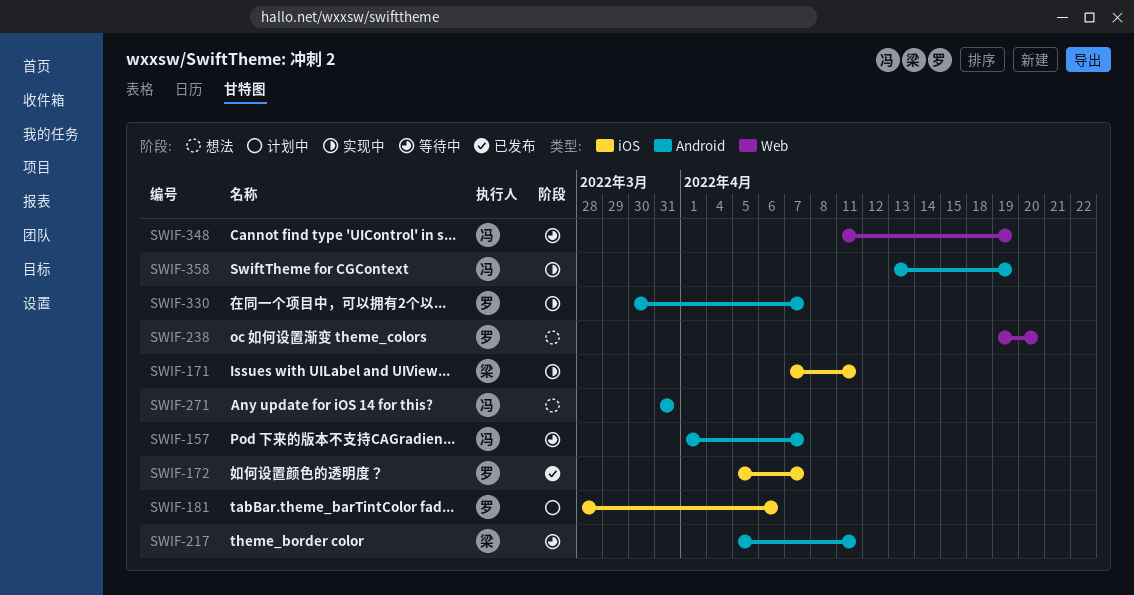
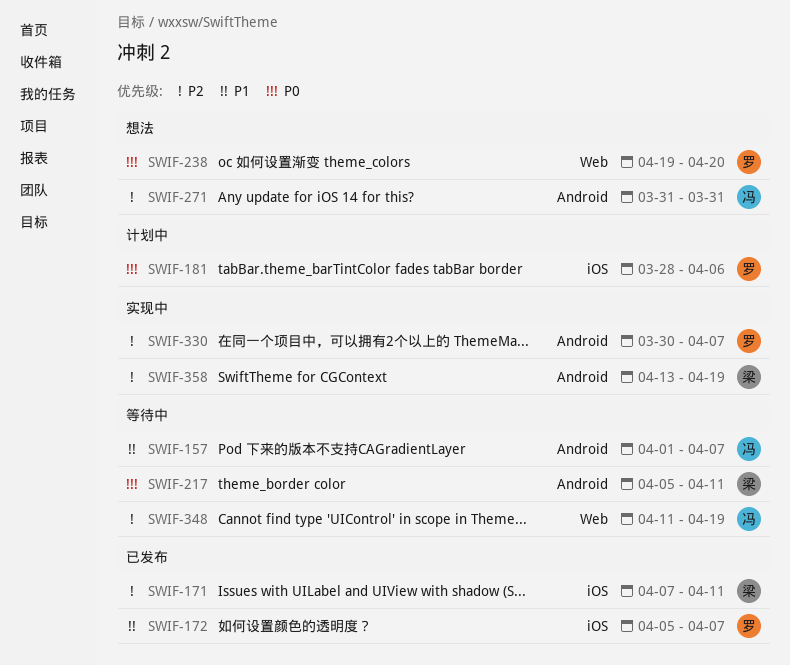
SWIF-171, status: 实现中 -> 已发布
SWIF-358, owner: 冯 -> 梁

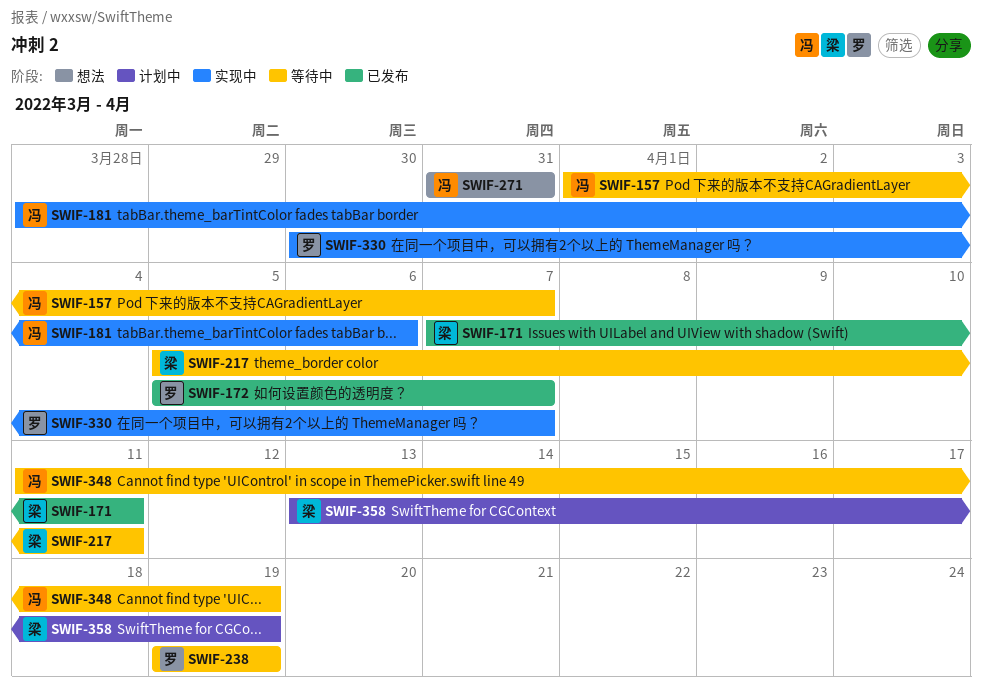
SWIF-181, status: 计划中 -> 实现中
SWIF-181, owner: 罗 -> 冯
SWIF-238, status: 想法 -> 等待中
SWIF-238, due: Apr 20 -> Apr 19
SWIF-358, status: 实现中 -> 计划中

